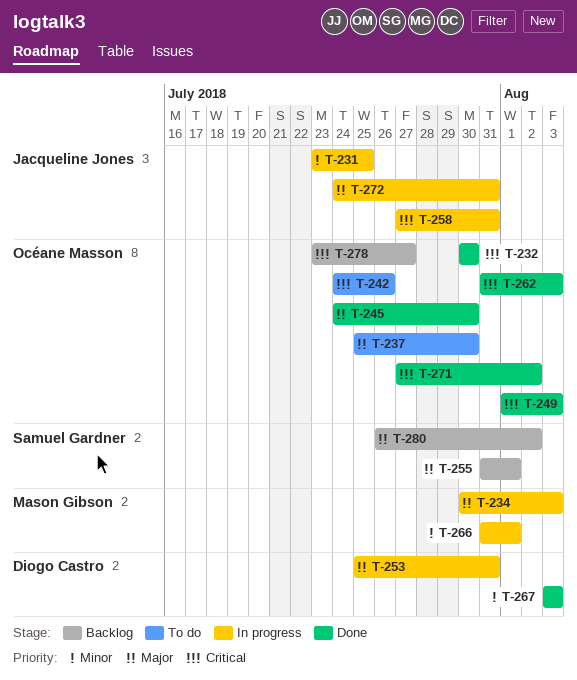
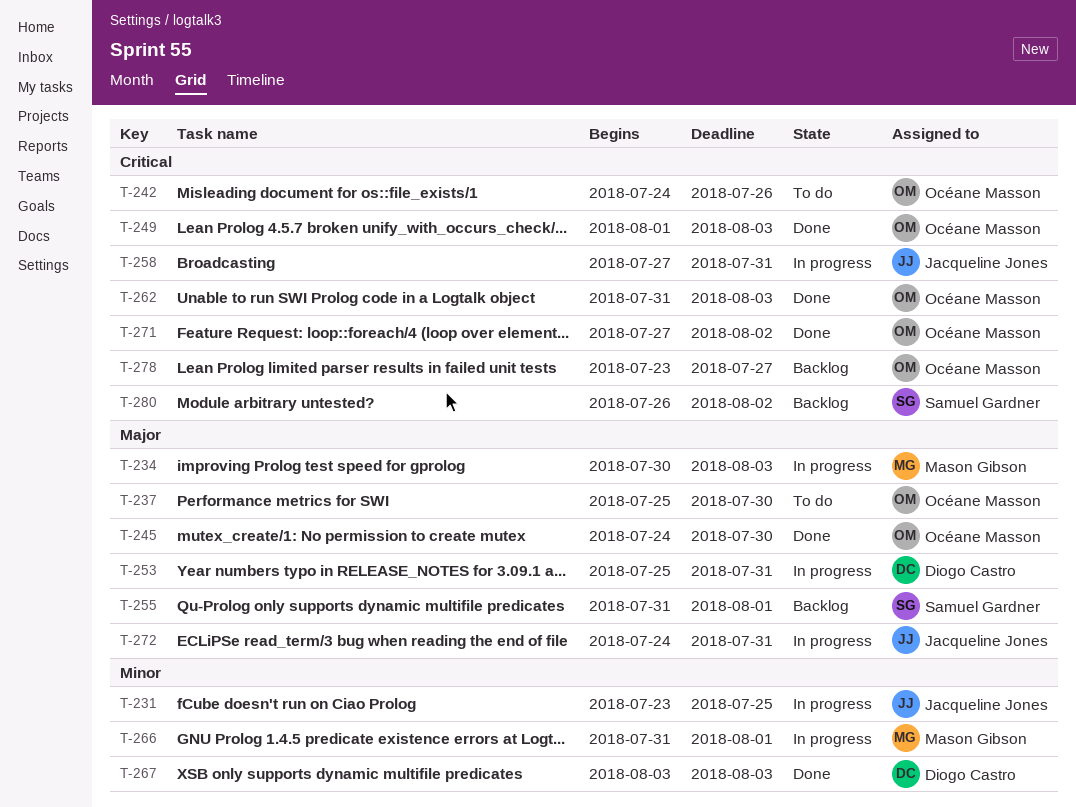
T-232: present -> none
T-280, priority: Major -> Critical

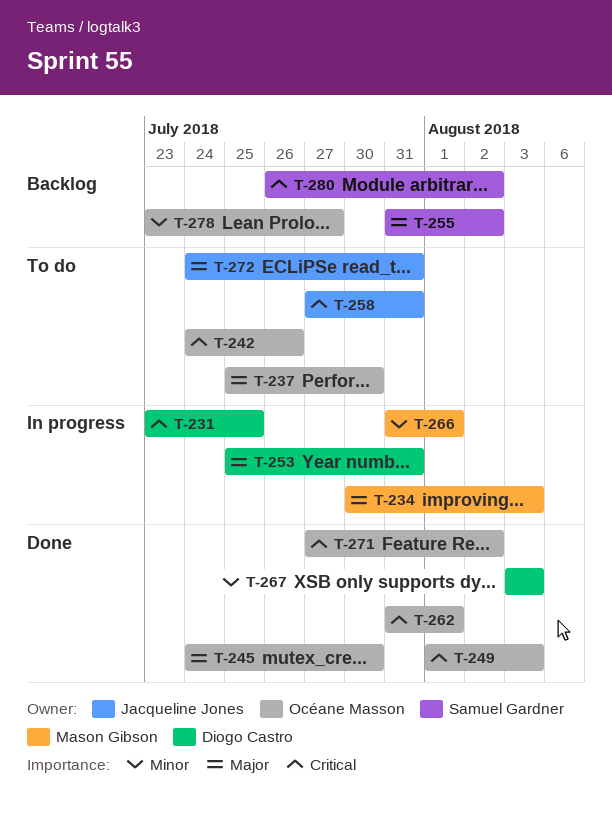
T-231, owner: Jacqueline Jones -> Diogo Castro
T-231, priority: Minor -> Critical
T-255, due: Aug 1 -> Aug 2
T-258, status: In progress -> To do
T-262, due: Aug 3 -> Aug 1
T-272, status: In progress -> To do
T-278, priority: Critical -> Minor

